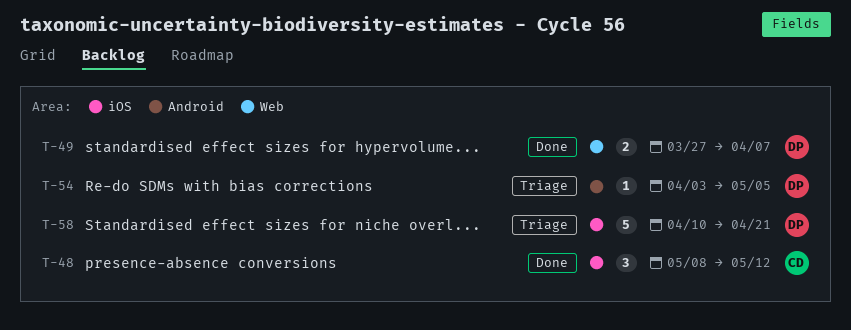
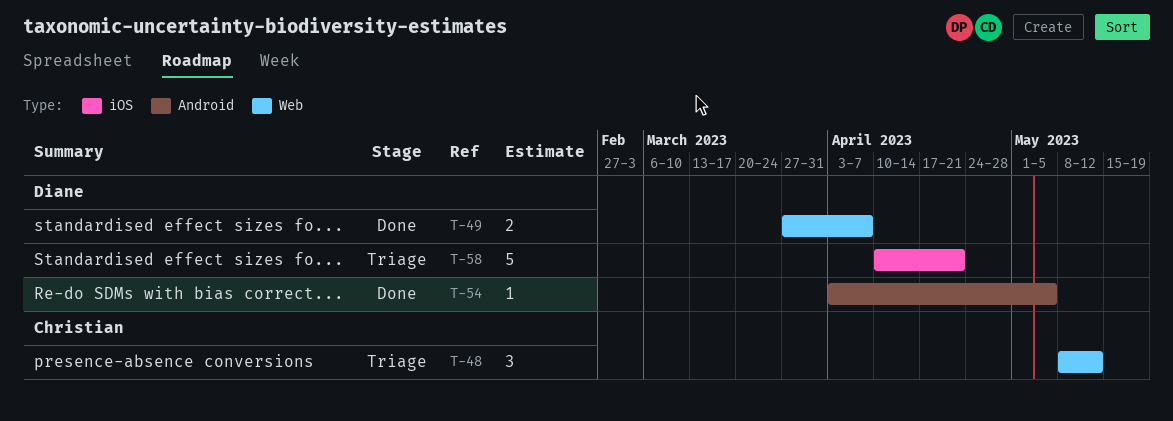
T-48, status: Done -> Triage
T-48, label: iOS -> Web
T-54, status: Triage -> Done

